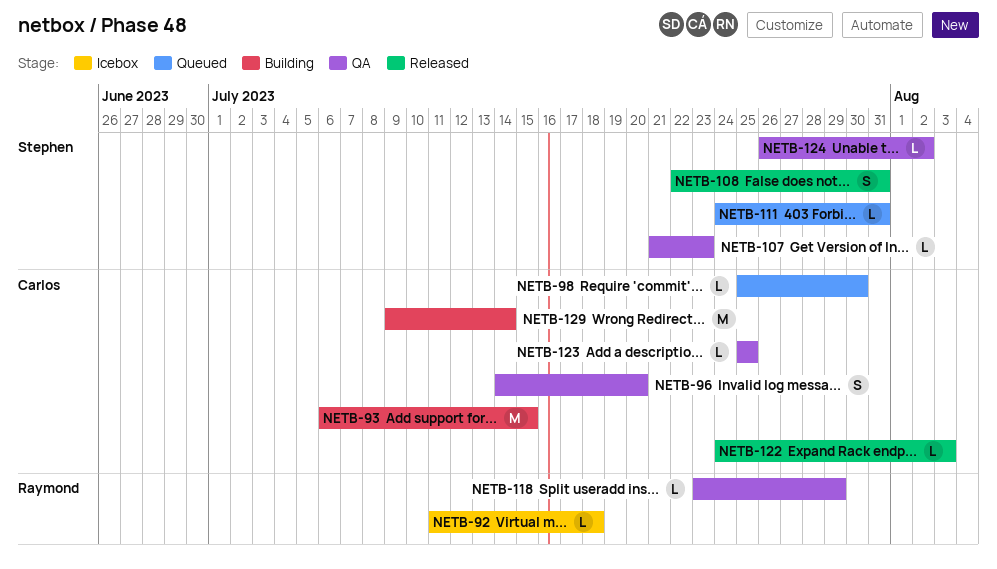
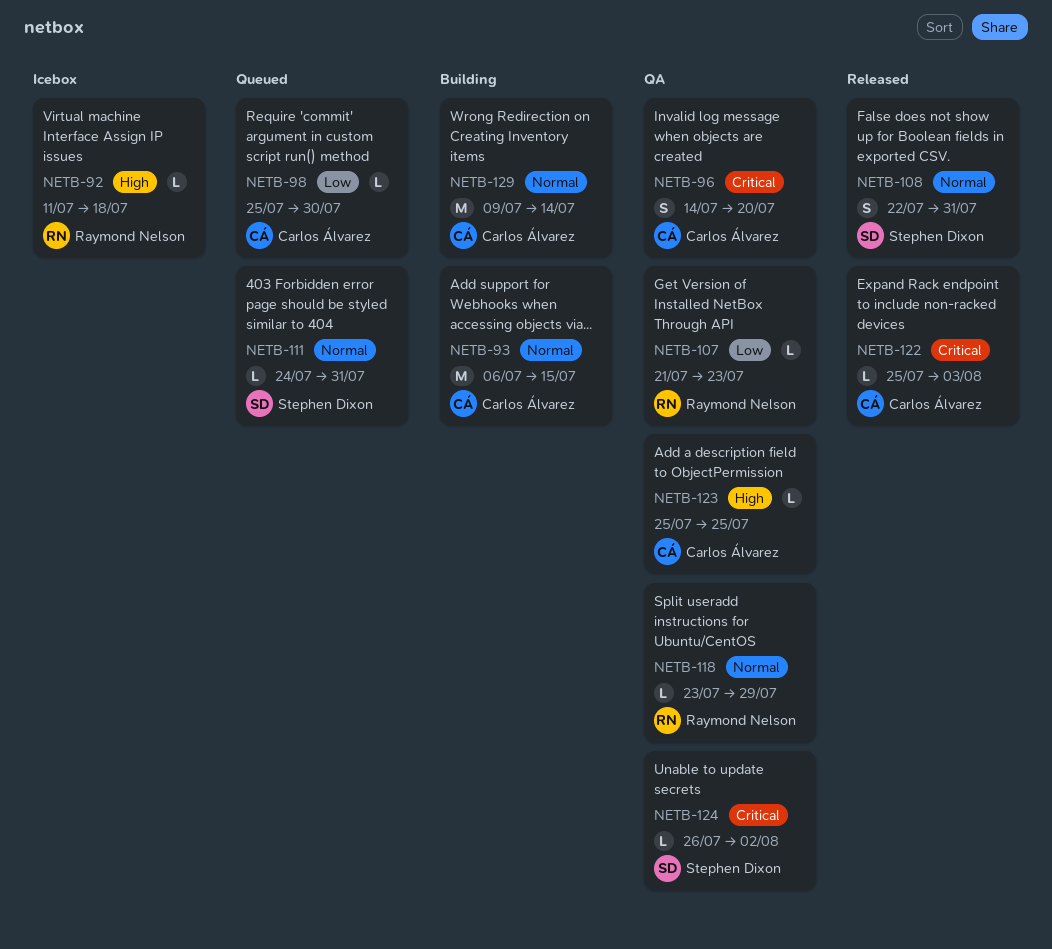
NETB-107, owner: Stephen Dixon -> Raymond Nelson
NETB-122, start: Jul 24 -> Jul 25

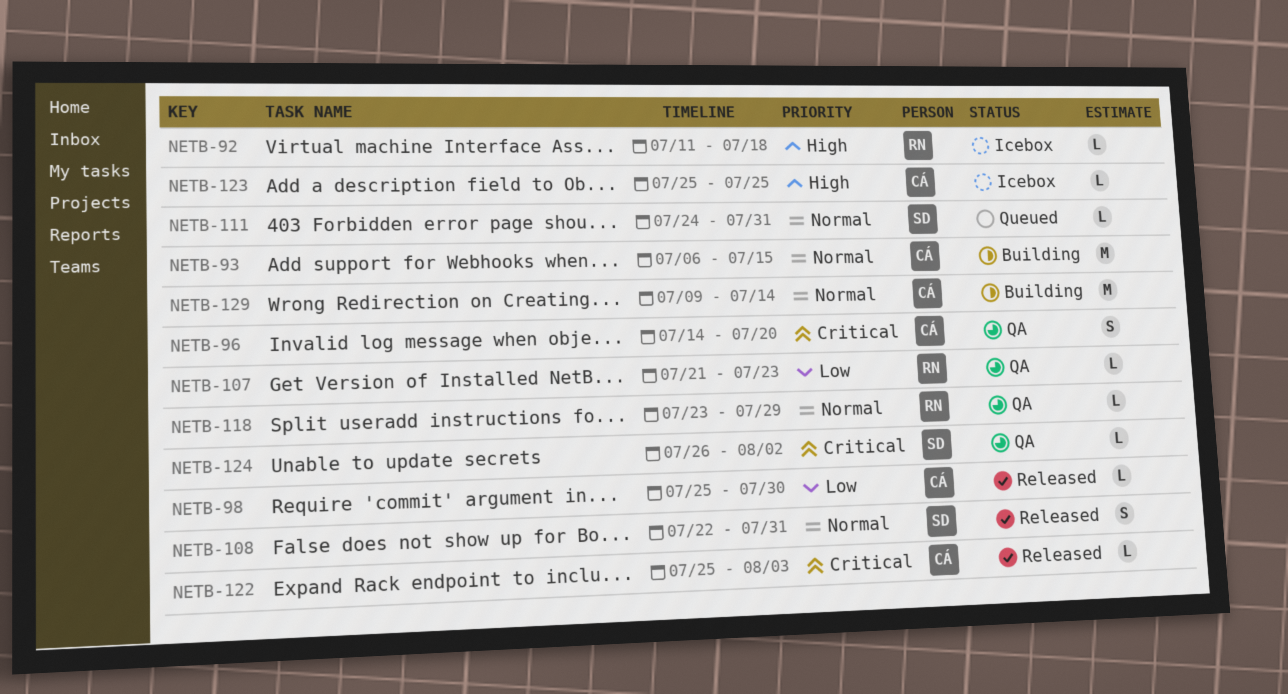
NETB-98, status: Queued -> Released
NETB-123, status: QA -> Icebox

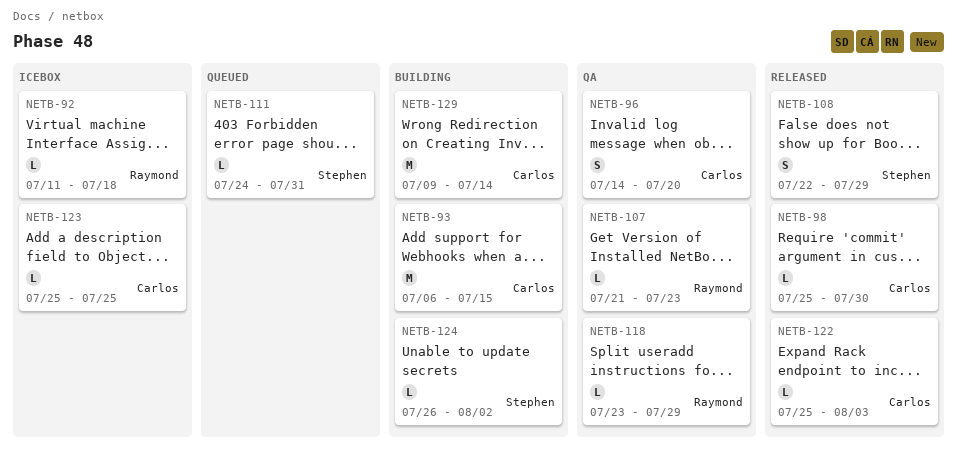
NETB-108, due: Jul 31 -> Jul 29
NETB-124, status: QA -> Building

